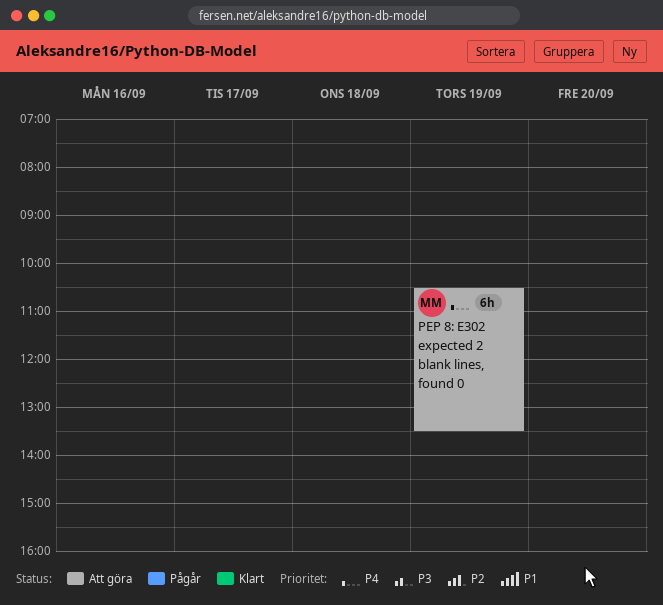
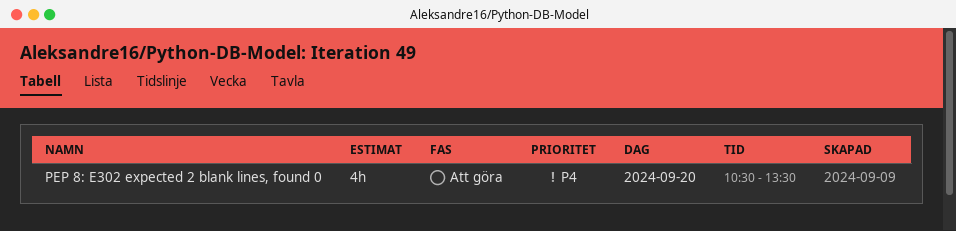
PEP 8: E302 expected 2 blank lines, found 0, estimate: 6h -> 4h
PEP 8: E302 expected 2 blank lines, found 0, day: Sep 19 -> Sep 20

